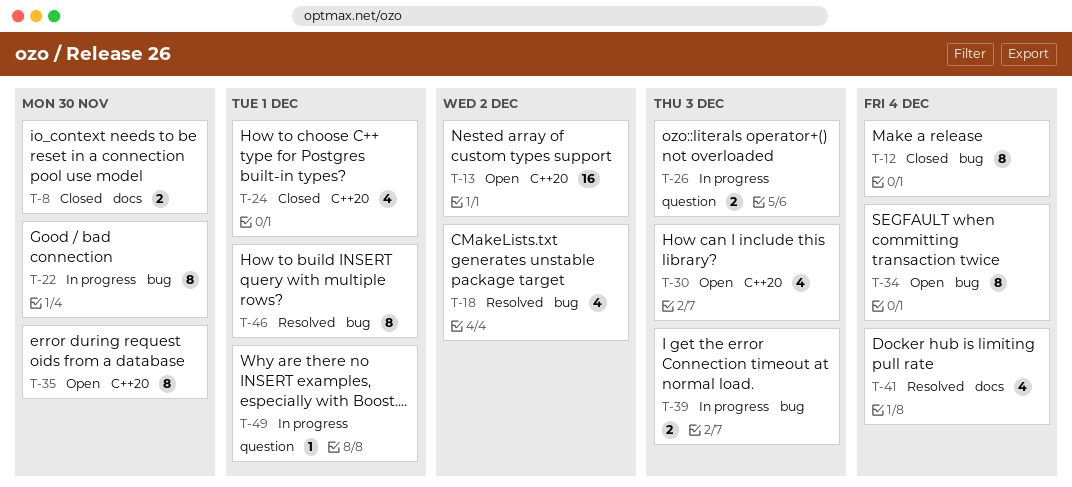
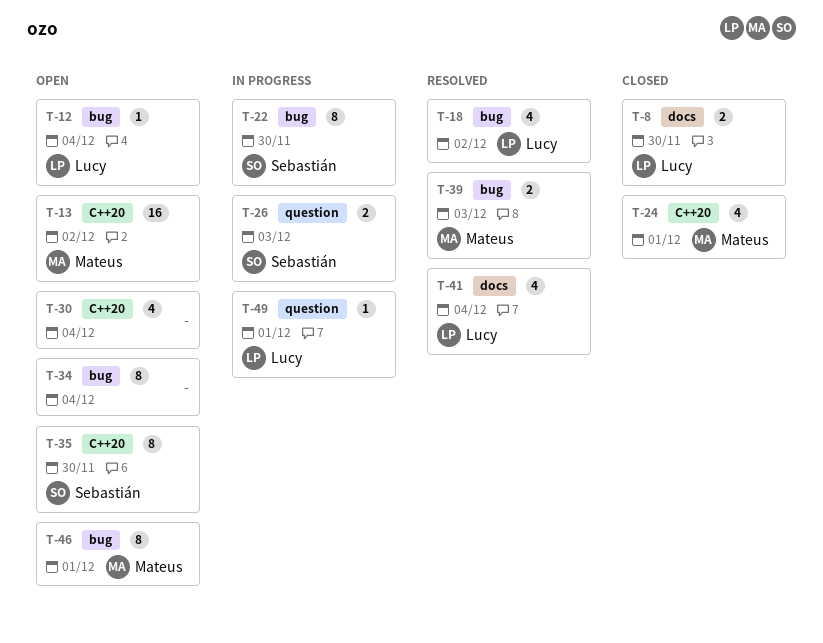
T-12, status: Closed -> Open
T-12, estimate: 8 -> 1
T-30, due: Dec 3 -> Dec 4
T-39, status: In progress -> Resolved
T-46, status: Resolved -> Open

